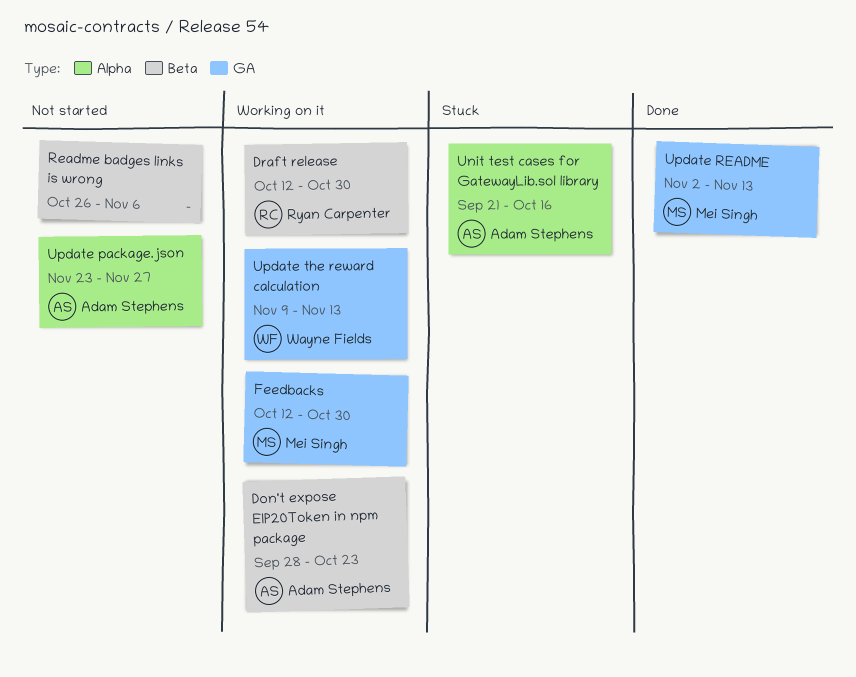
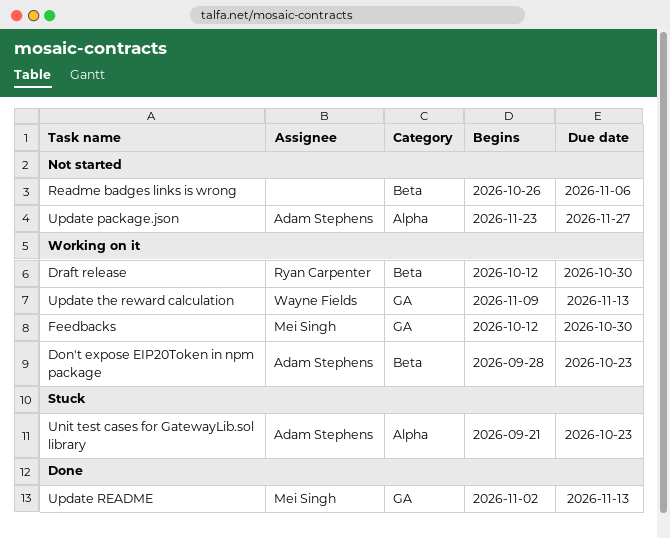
Unit test cases for GatewayLib.sol library, due: Oct 16 -> Oct 23

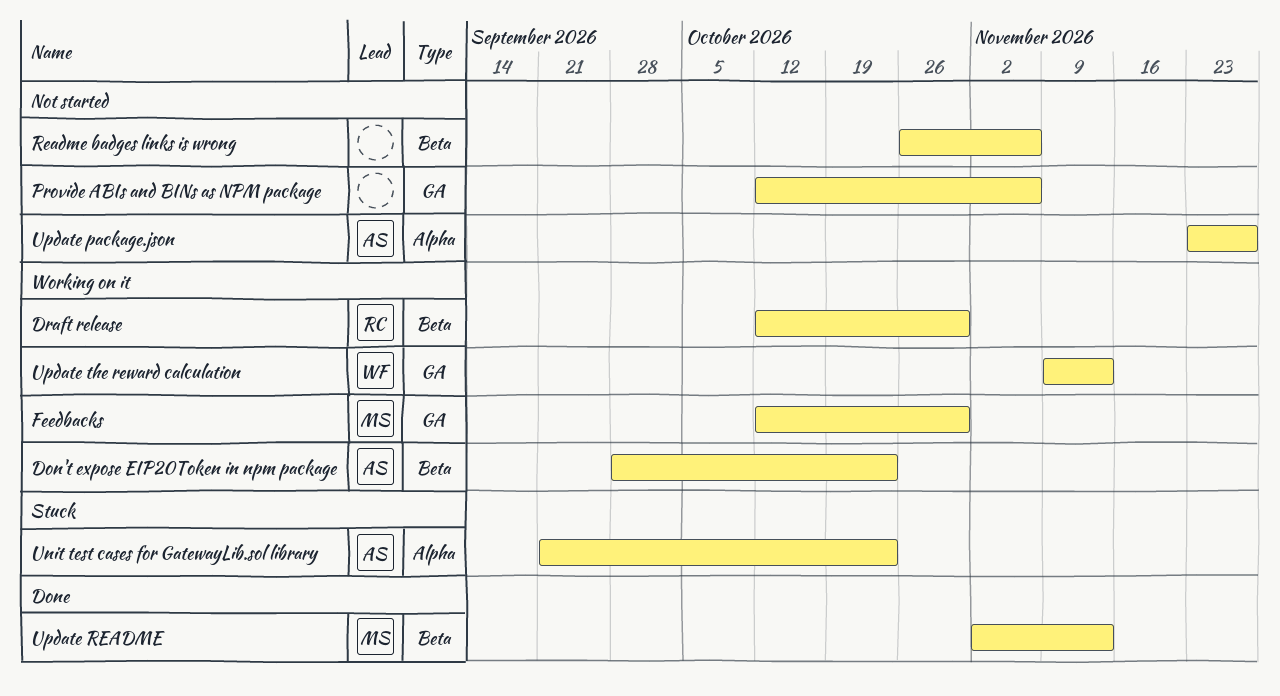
Provide ABIs and BINs as NPM package: none -> present
Update README, label: GA -> Beta

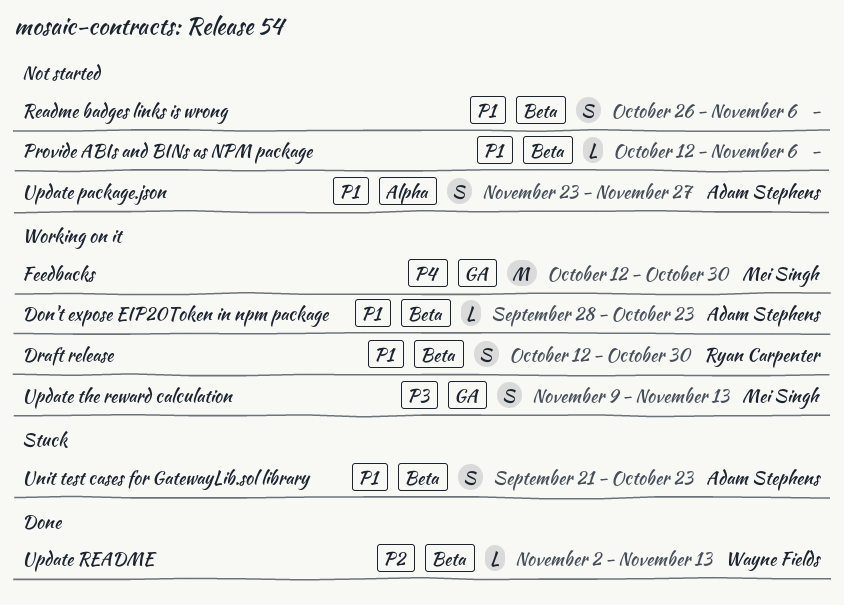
Provide ABIs and BINs as NPM package, label: GA -> Beta
Unit test cases for GatewayLib.sol library, label: Alpha -> Beta
Update README, owner: Mei Singh -> Wayne Fields
Update the reward calculation, owner: Wayne Fields -> Mei Singh

